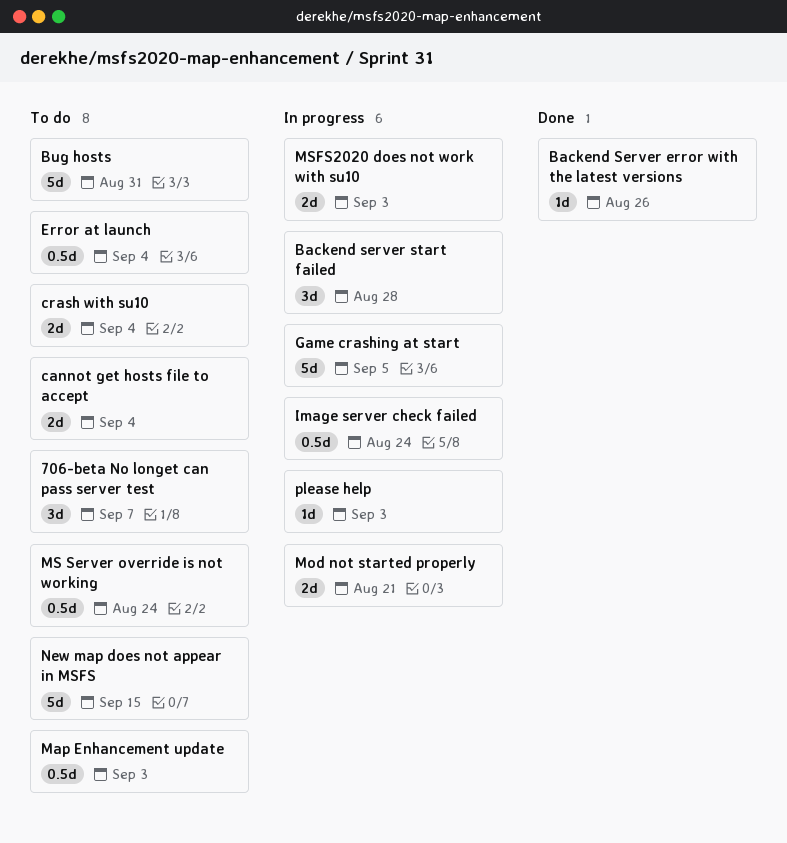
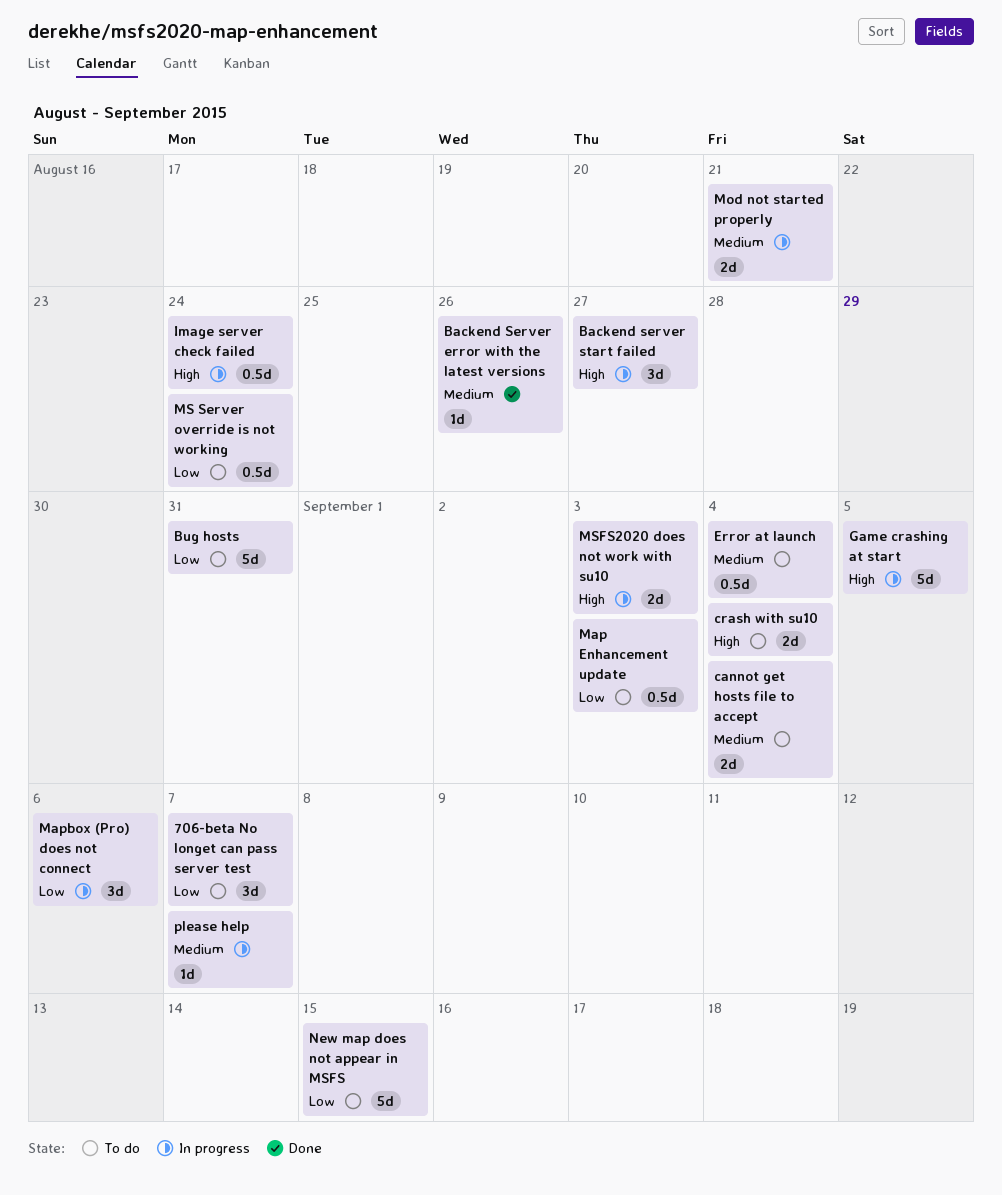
Backend server start failed, due: Aug 28 -> Aug 27
Mapbox (Pro) does not connect: none -> present
please help, due: Sep 3 -> Sep 7

